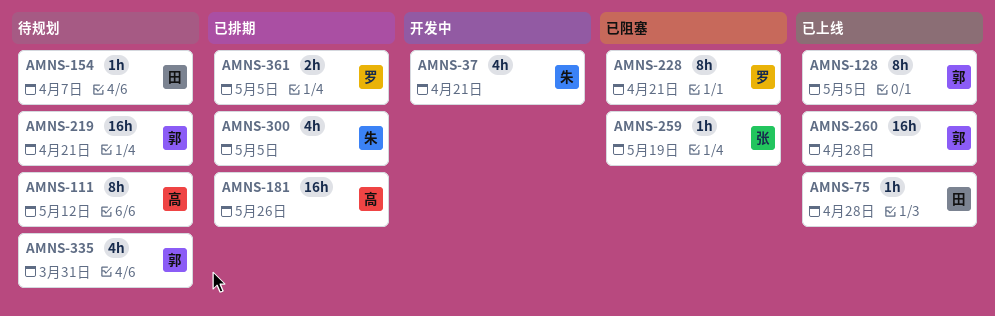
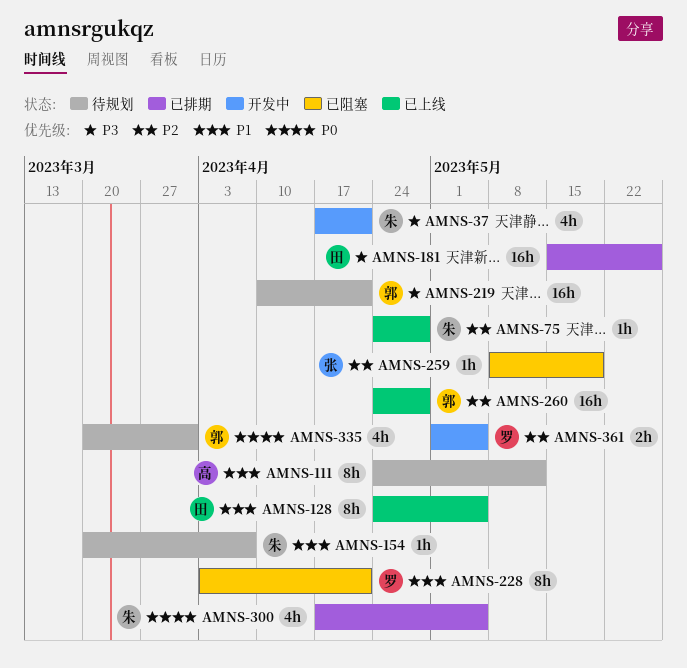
AMNS-75, owner: 田 -> 朱
AMNS-128, owner: 郭 -> 田
AMNS-154, owner: 田 -> 朱
AMNS-181, owner: 高 -> 田
AMNS-361, status: 已排期 -> 开发中

